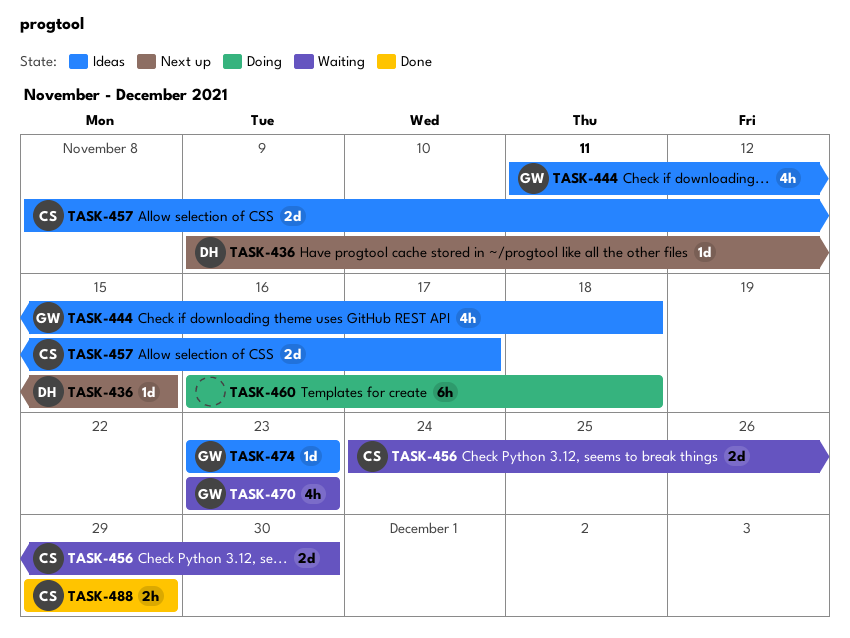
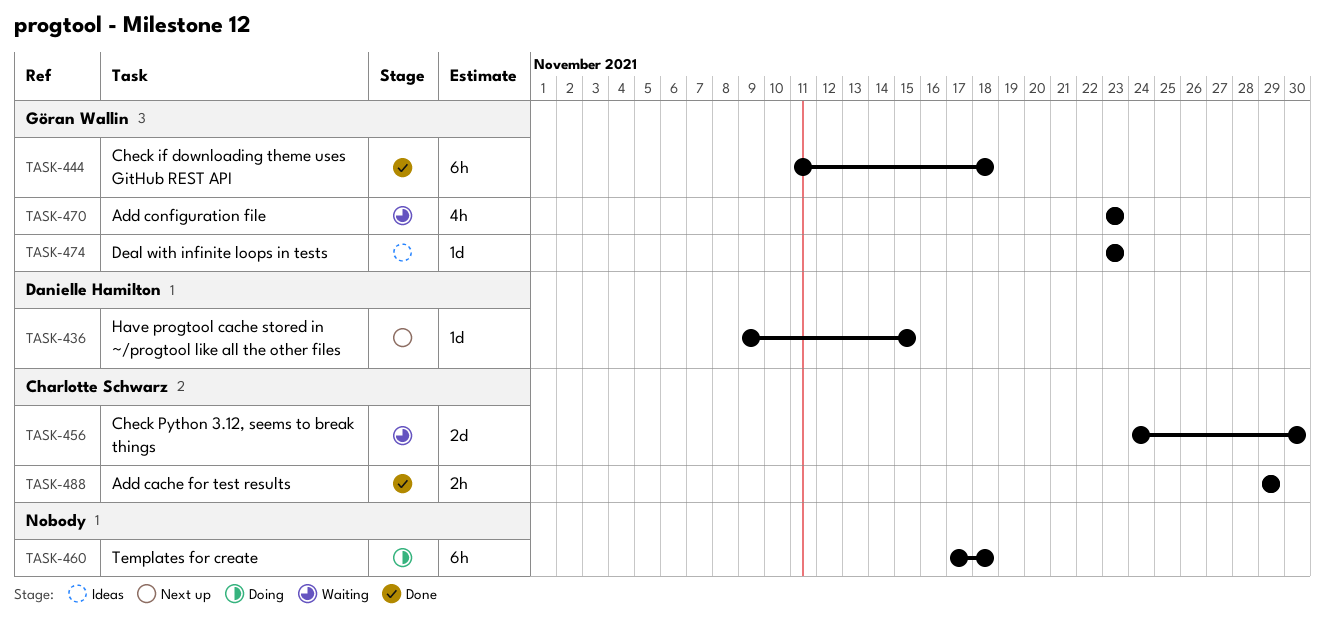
TASK-444, status: Ideas -> Done
TASK-444, estimate: 4h -> 6h
TASK-457: present -> none
TASK-460, start: Nov 16 -> Nov 17

